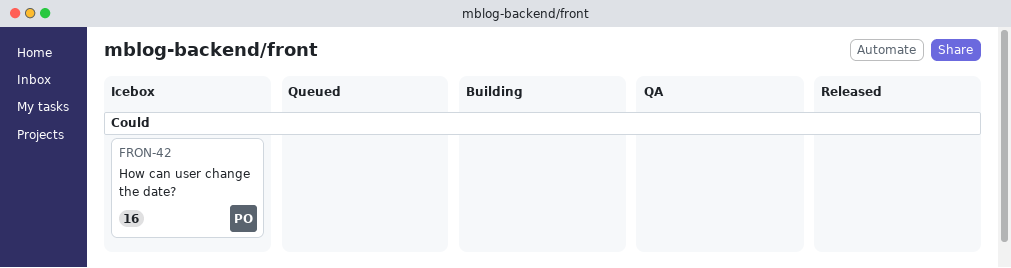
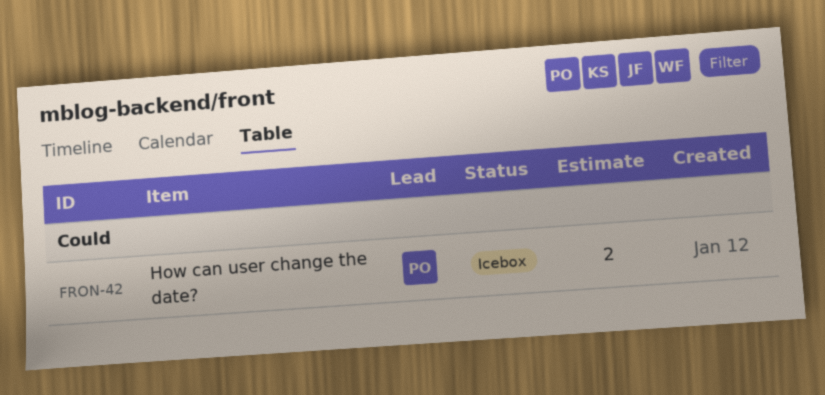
FRON-42, estimate: 16 -> 2

